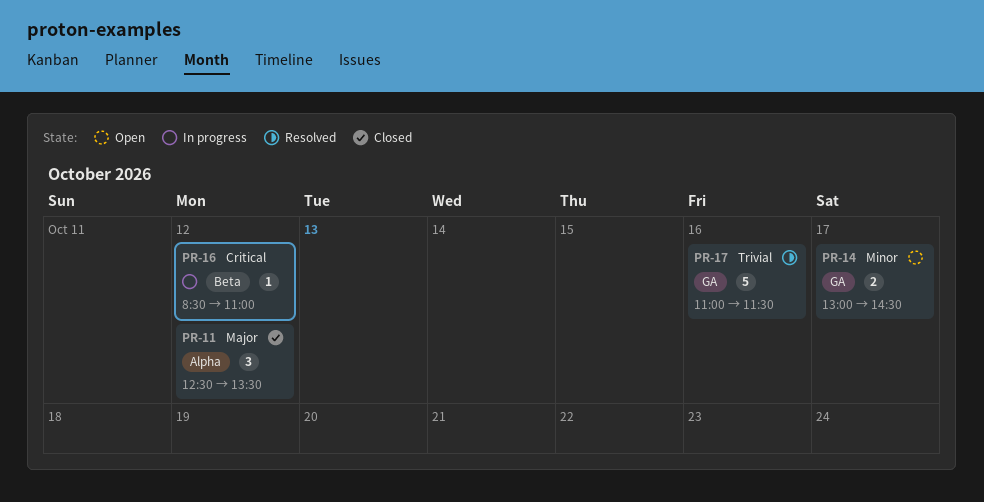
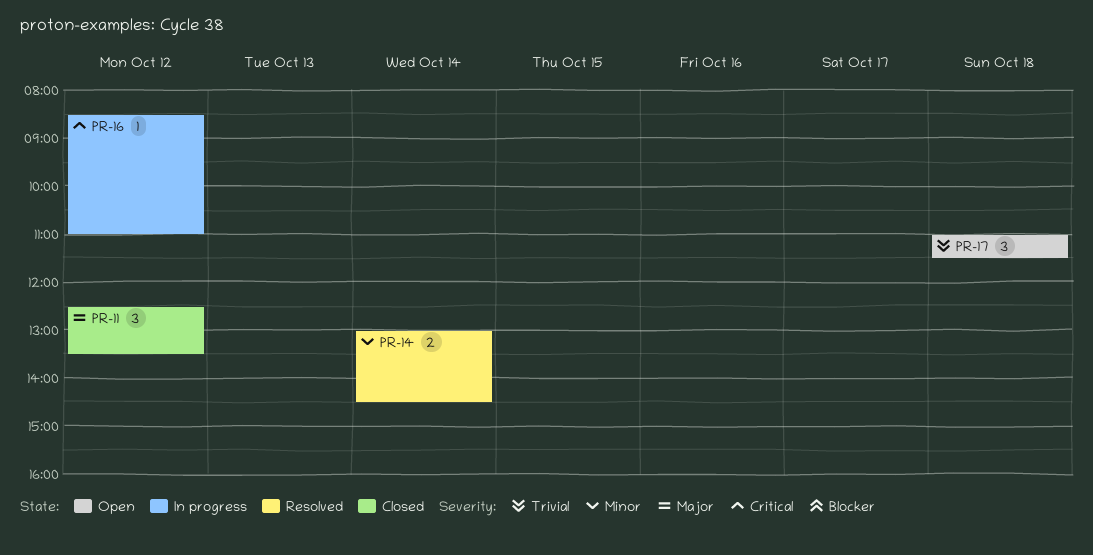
PR-14, status: Open -> Resolved
PR-14, day: Oct 17 -> Oct 14
PR-17, status: Resolved -> Open
PR-17, estimate: 5 -> 3
PR-17, day: Oct 16 -> Oct 18

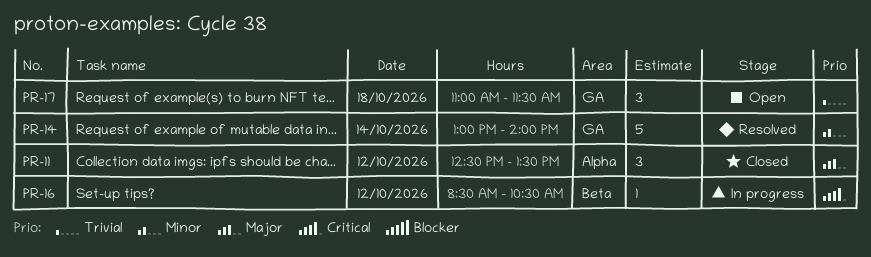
PR-14, estimate: 2 -> 5
PR-14, ends: 14:30 -> 14:00
PR-16, ends: 11:00 -> 10:30

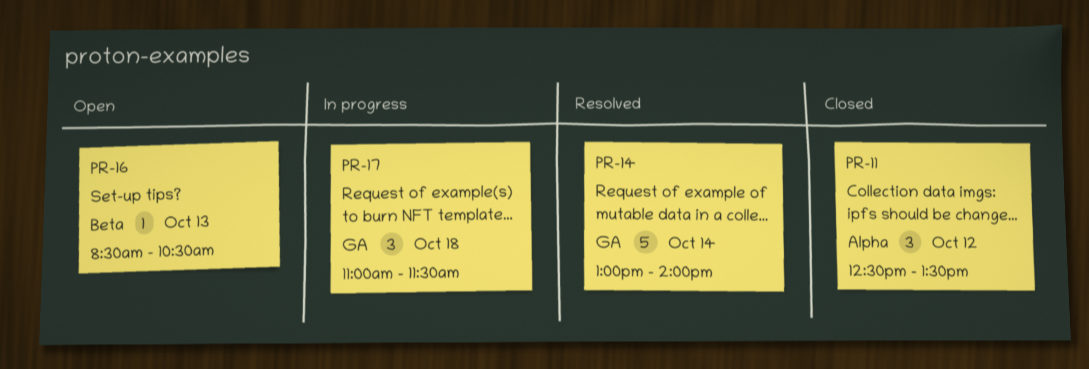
PR-16, status: In progress -> Open
PR-16, day: Oct 12 -> Oct 13
PR-17, status: Open -> In progress

